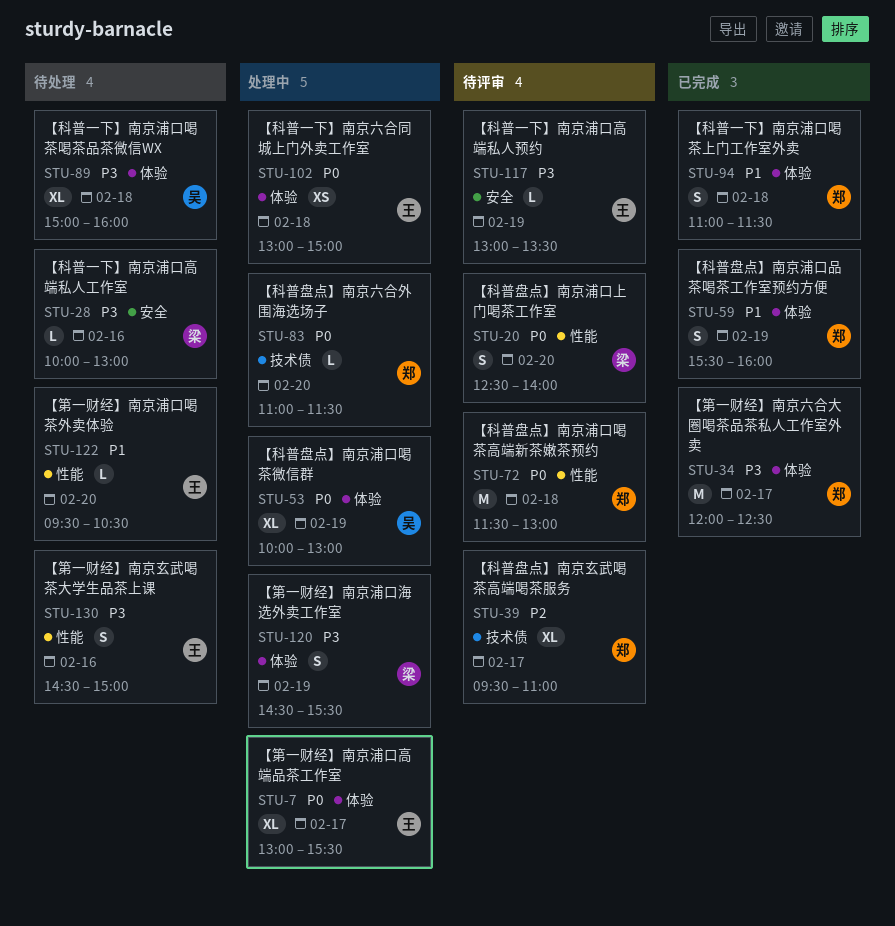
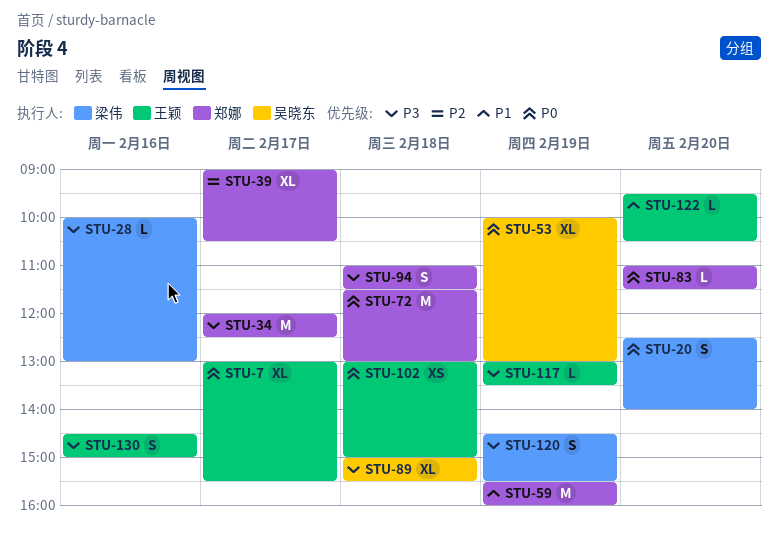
STU-39, begins: 09:30 -> 09:00
STU-39, ends: 11:00 -> 10:30
STU-59, estimate: S -> M
STU-89, ends: 16:00 -> 15:30
STU-94, priority: P1 -> P3

